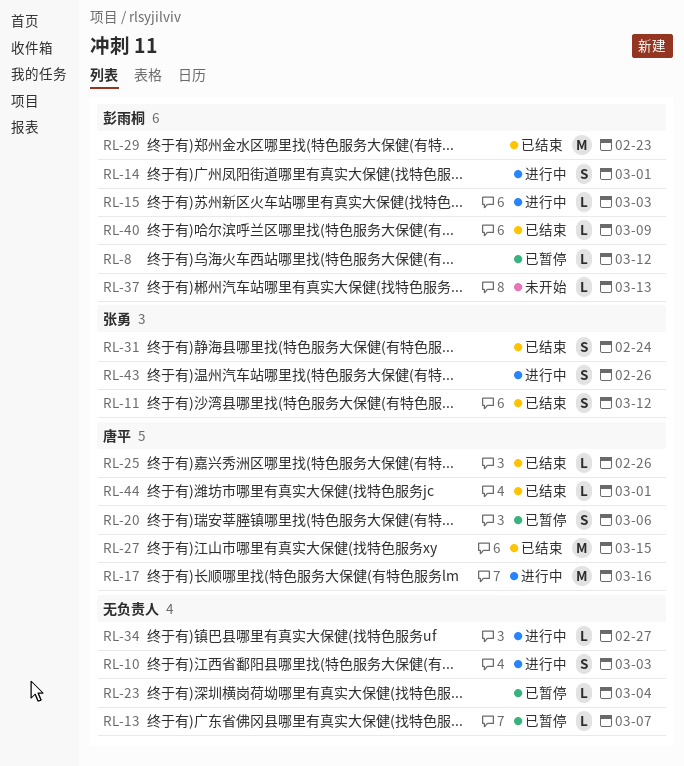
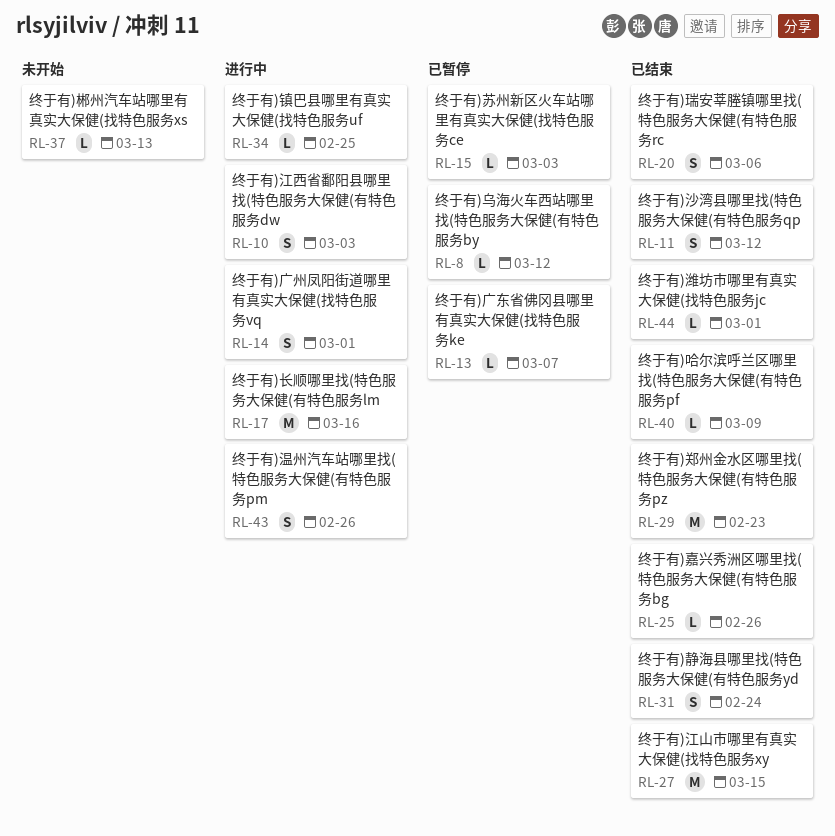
RL-15, status: 进行中 -> 已暂停
RL-20, status: 已暂停 -> 已结束
RL-23: present -> none
RL-34, due: Feb 27 -> Feb 25

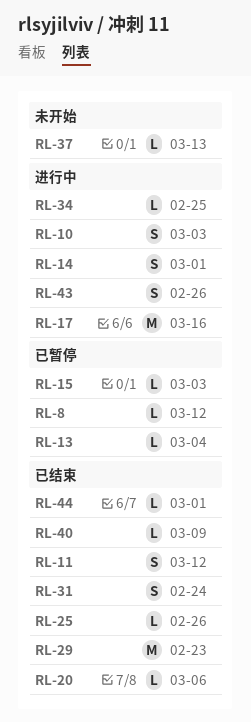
RL-13, due: Mar 7 -> Mar 4
RL-20, estimate: S -> L
RL-27: present -> none

